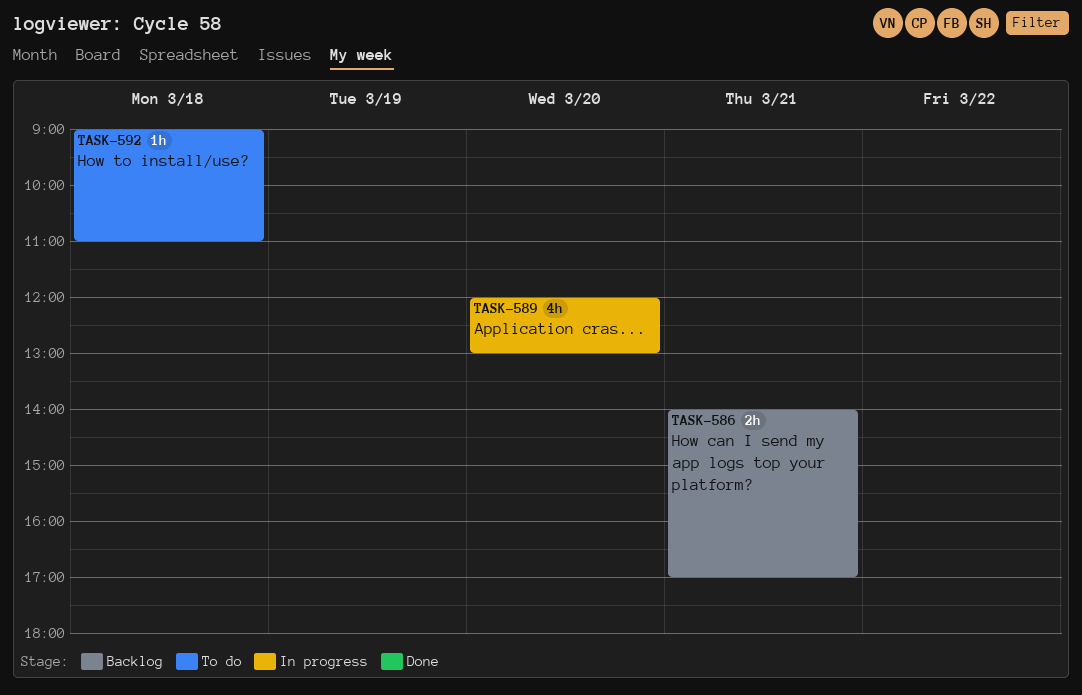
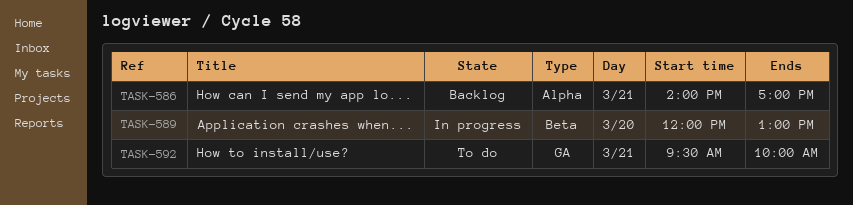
TASK-592, day: Mar 18 -> Mar 21
TASK-592, begins: 09:00 -> 09:30
TASK-592, ends: 11:00 -> 10:00

